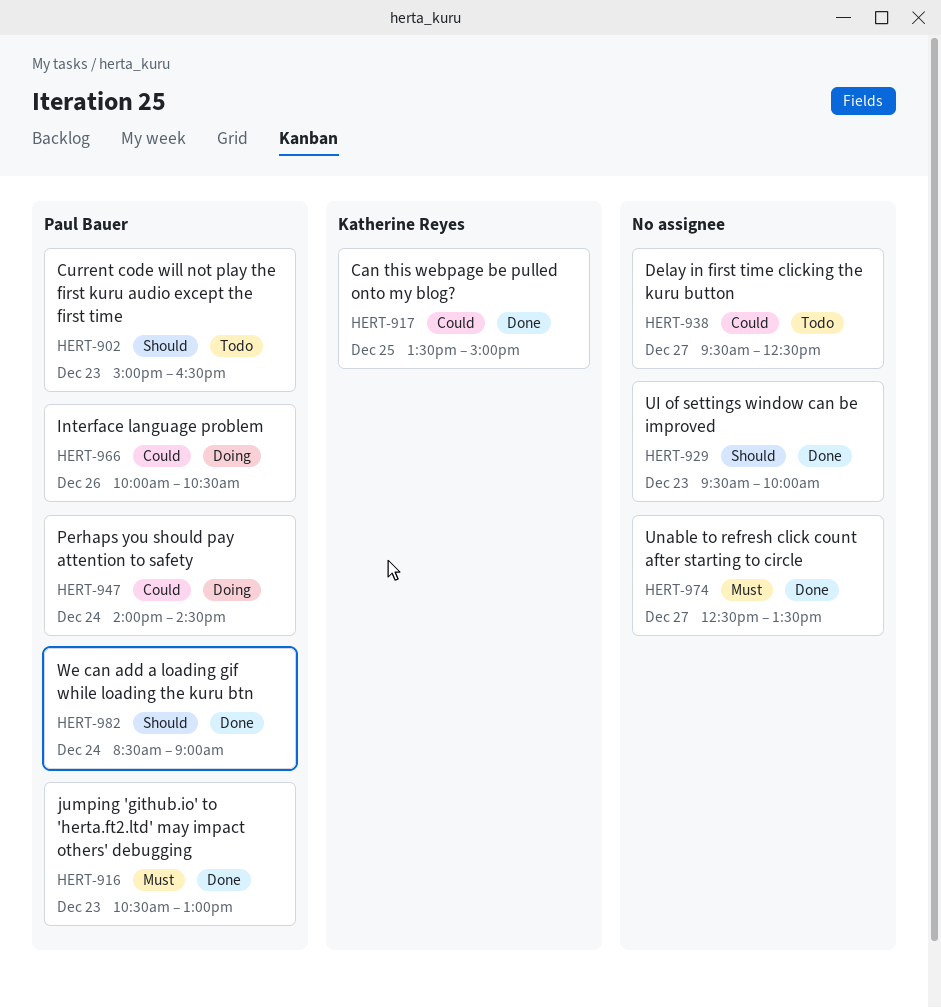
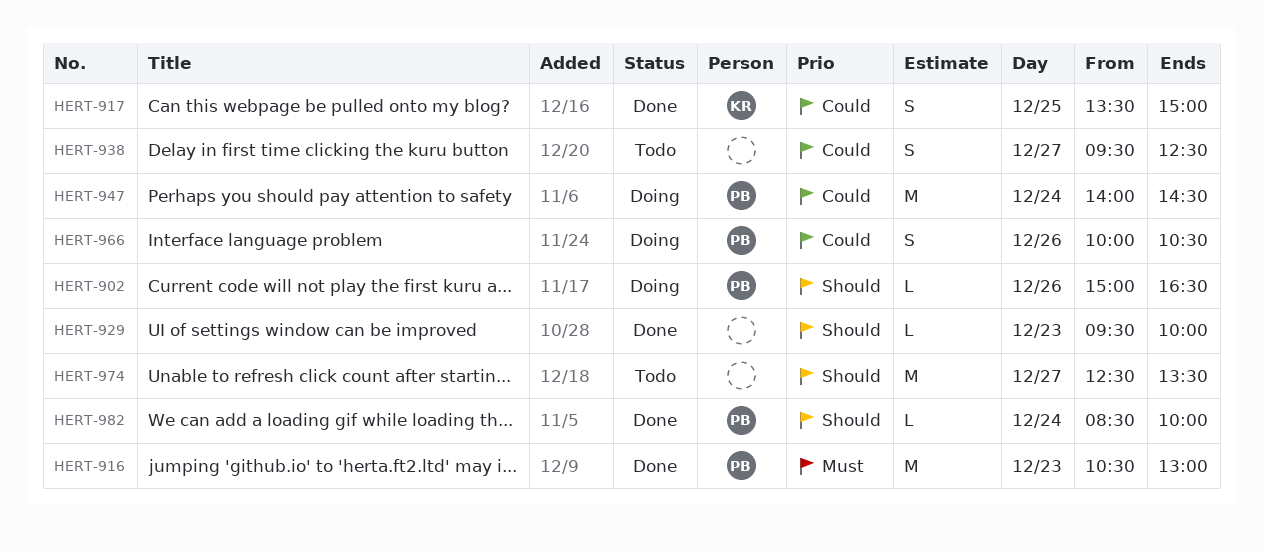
HERT-902, status: Todo -> Doing
HERT-902, day: Dec 23 -> Dec 26
HERT-974, status: Done -> Todo
HERT-974, priority: Must -> Should
HERT-982, ends: 09:00 -> 10:00

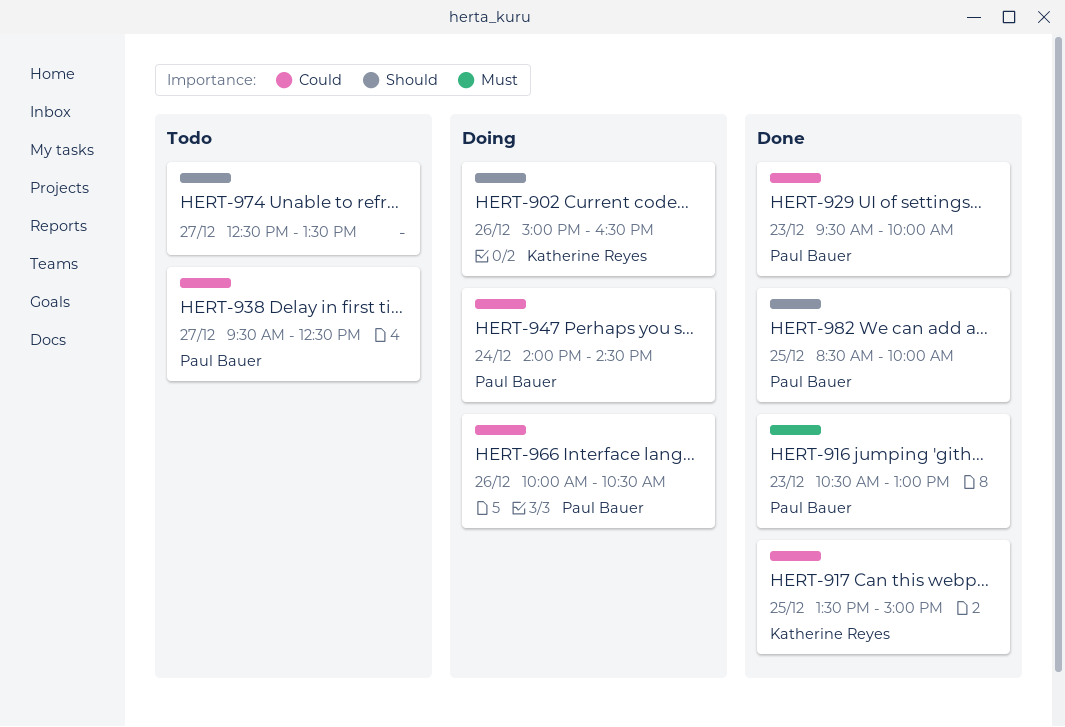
HERT-902, owner: Paul Bauer -> Katherine Reyes
HERT-929, owner: none -> Paul Bauer
HERT-929, priority: Should -> Could
HERT-938, owner: none -> Paul Bauer
HERT-982, day: Dec 24 -> Dec 25

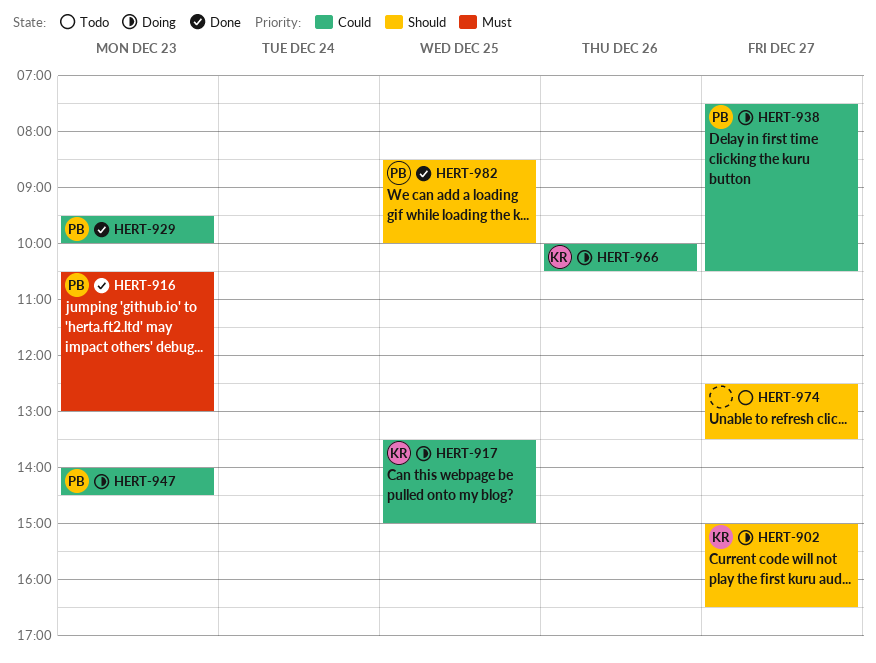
HERT-902, day: Dec 26 -> Dec 27
HERT-917, status: Done -> Doing
HERT-938, status: Todo -> Doing
HERT-938, begins: 09:30 -> 07:30
HERT-938, ends: 12:30 -> 10:30
HERT-947, day: Dec 24 -> Dec 23
HERT-966, owner: Paul Bauer -> Katherine Reyes

